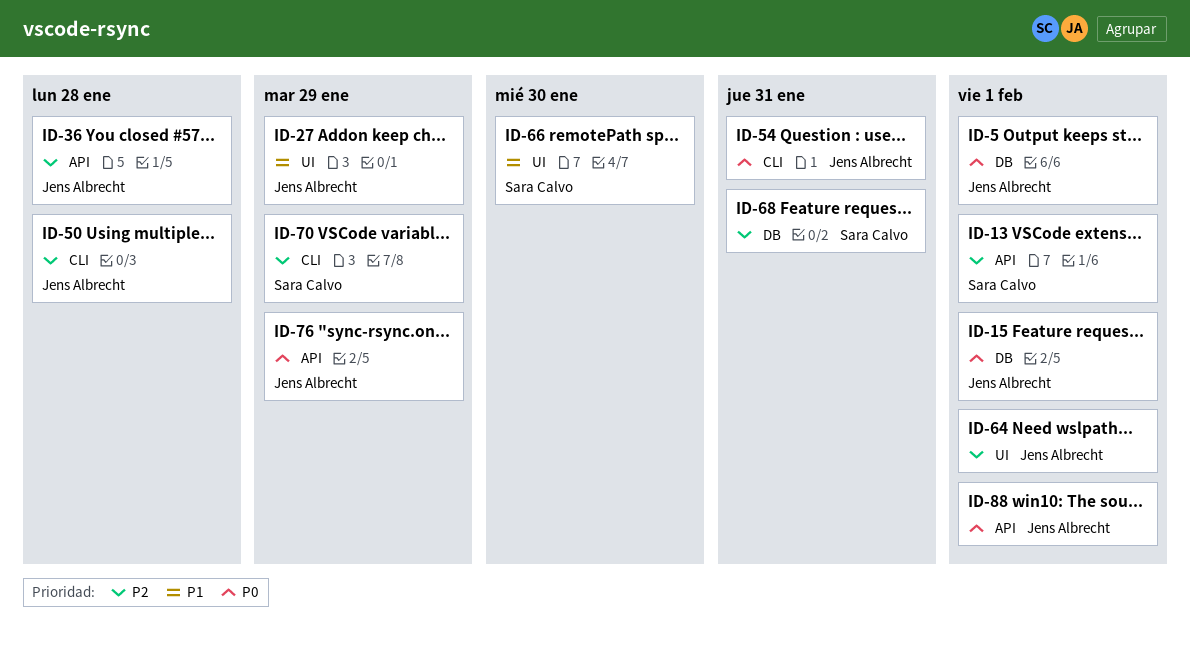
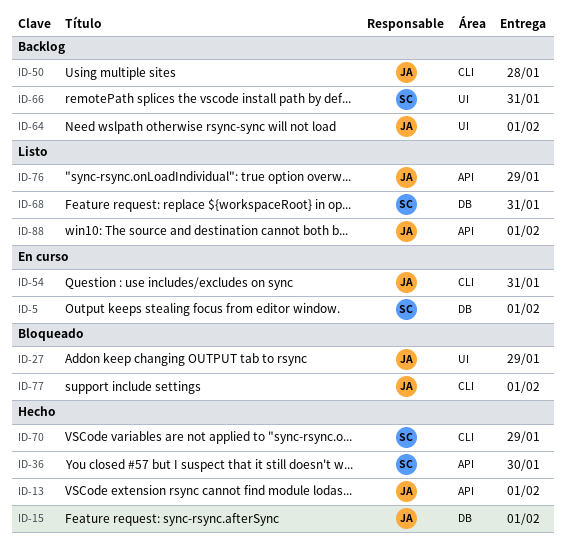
ID-5, owner: Jens Albrecht -> Sara Calvo
ID-13, owner: Sara Calvo -> Jens Albrecht
ID-36, owner: Jens Albrecht -> Sara Calvo
ID-36, due: Jan 28 -> Jan 30
ID-66, due: Jan 30 -> Jan 31
ID-77: none -> present

